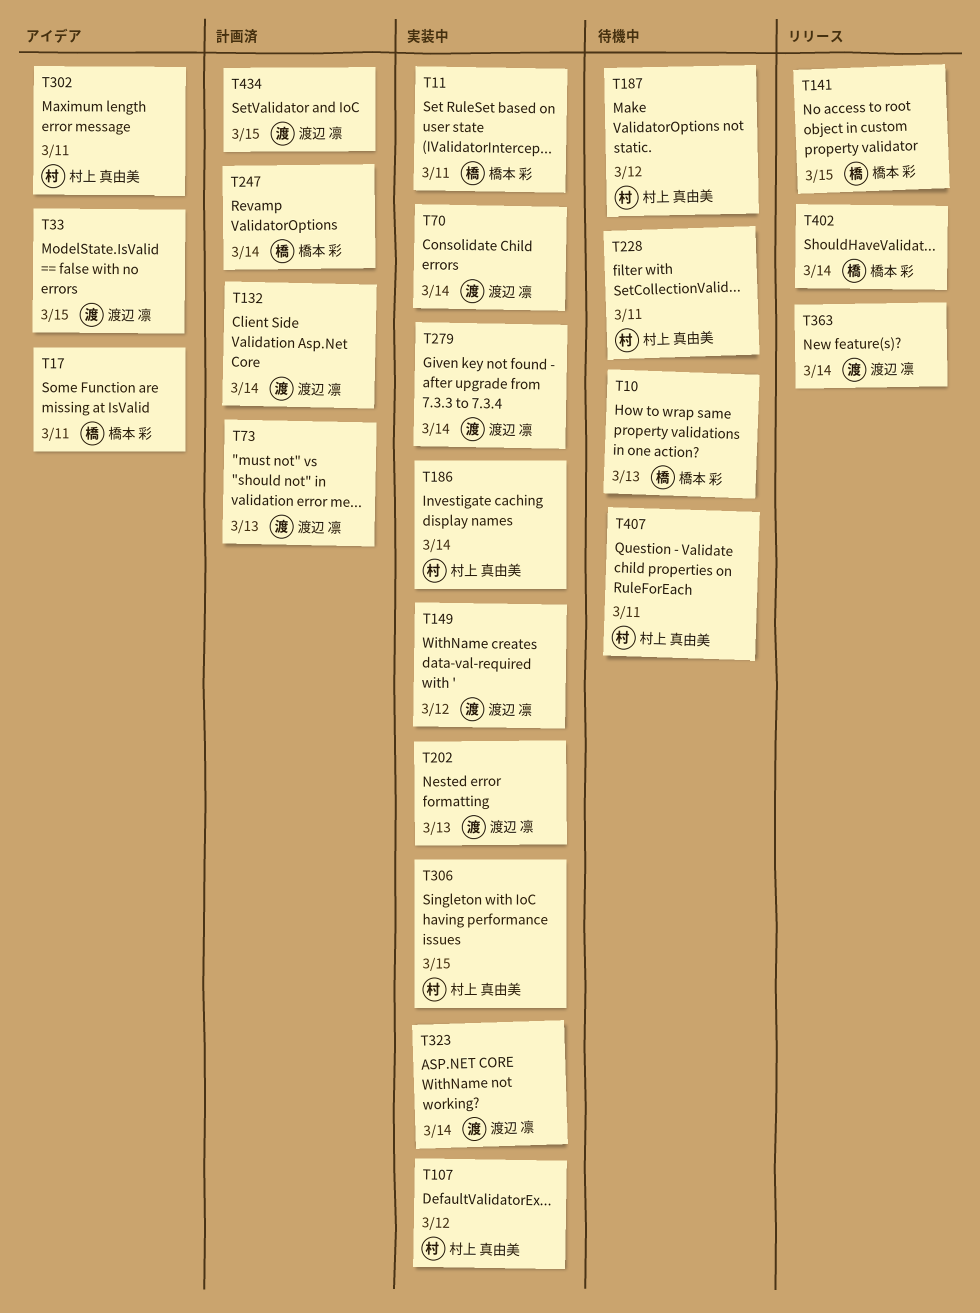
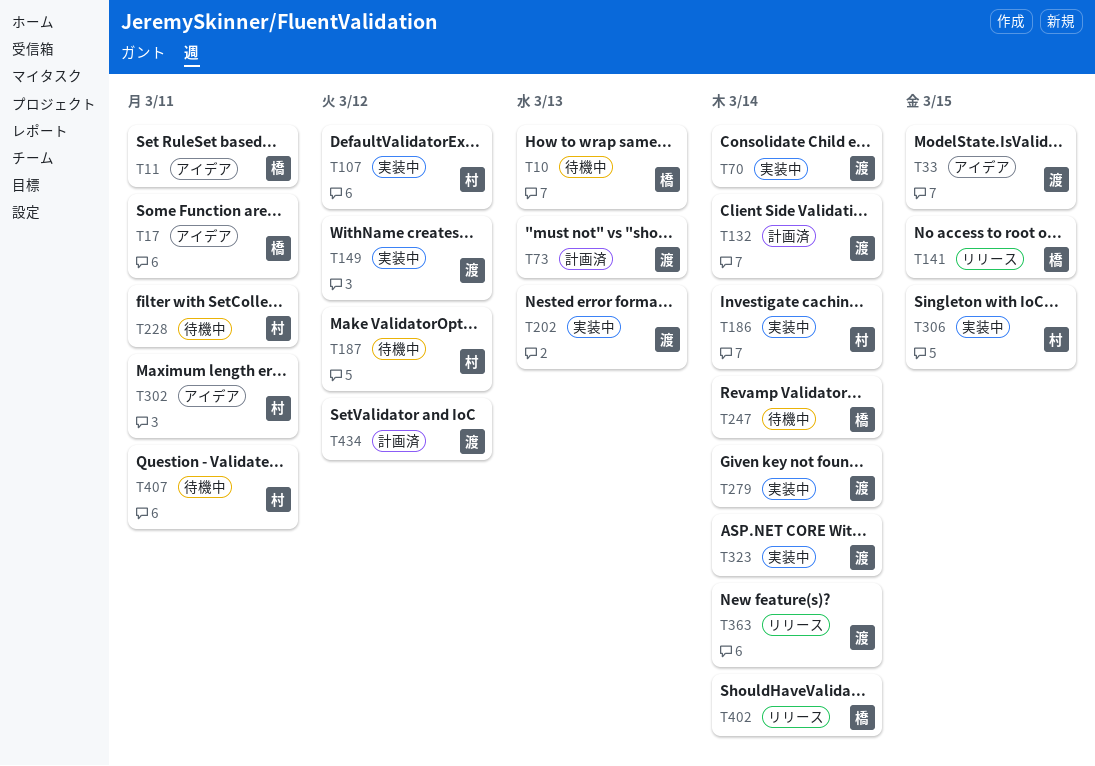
T11, status: 実装中 -> アイデア
T247, status: 計画済 -> 待機中
T434, due: Mar 15 -> Mar 12

